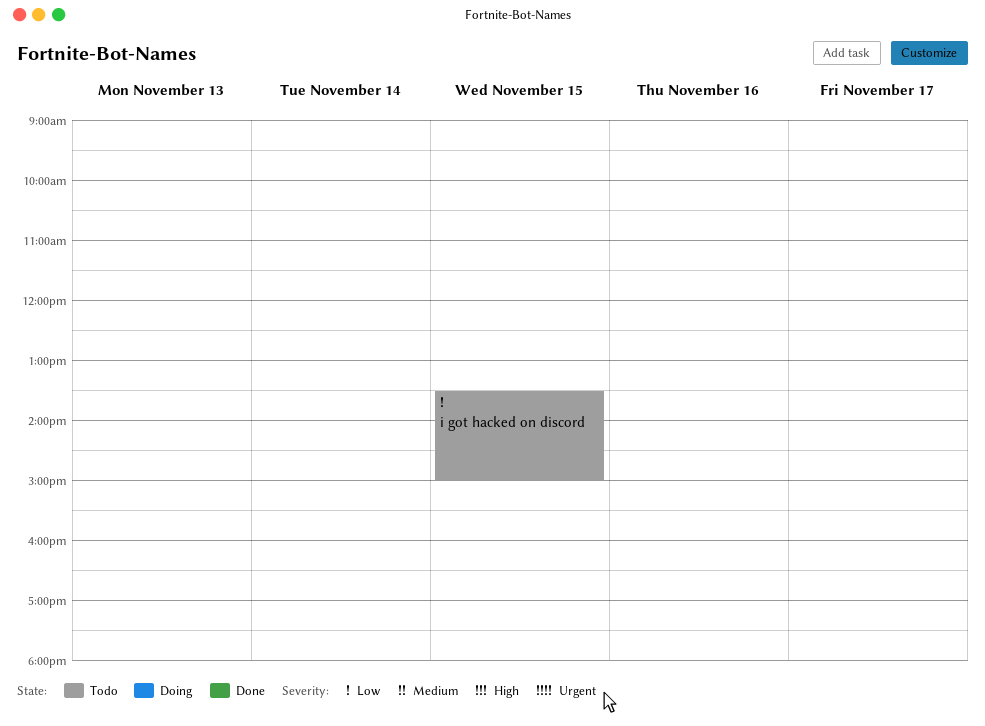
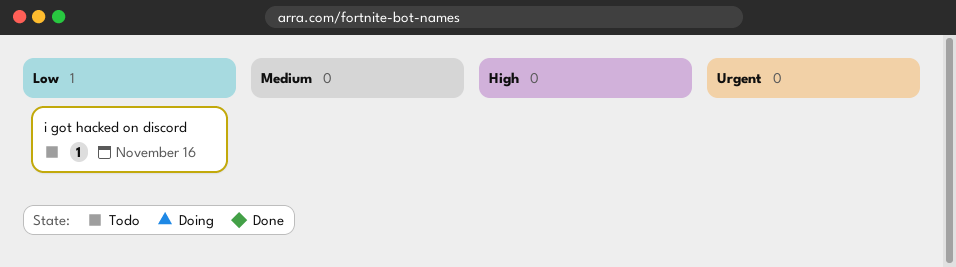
i got hacked on discord, day: Nov 15 -> Nov 16

